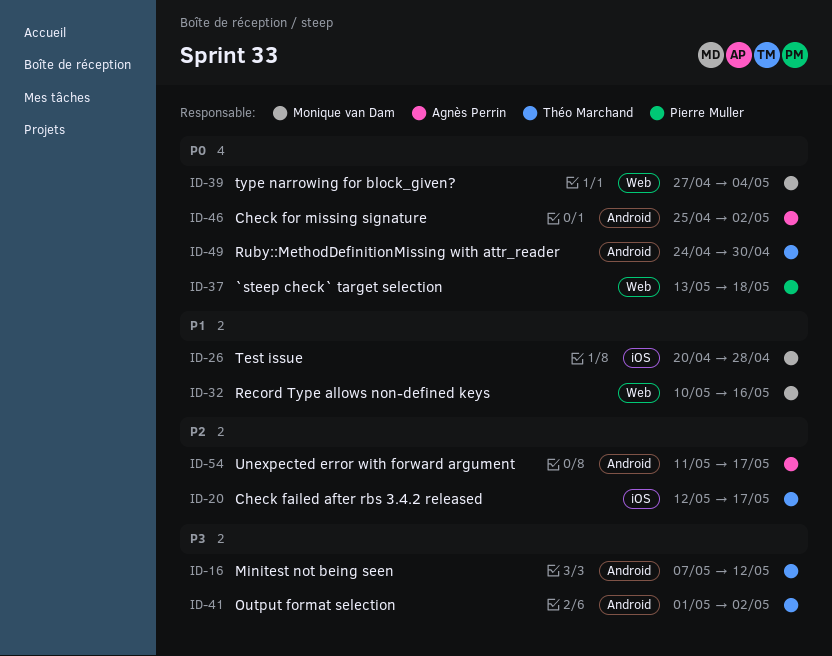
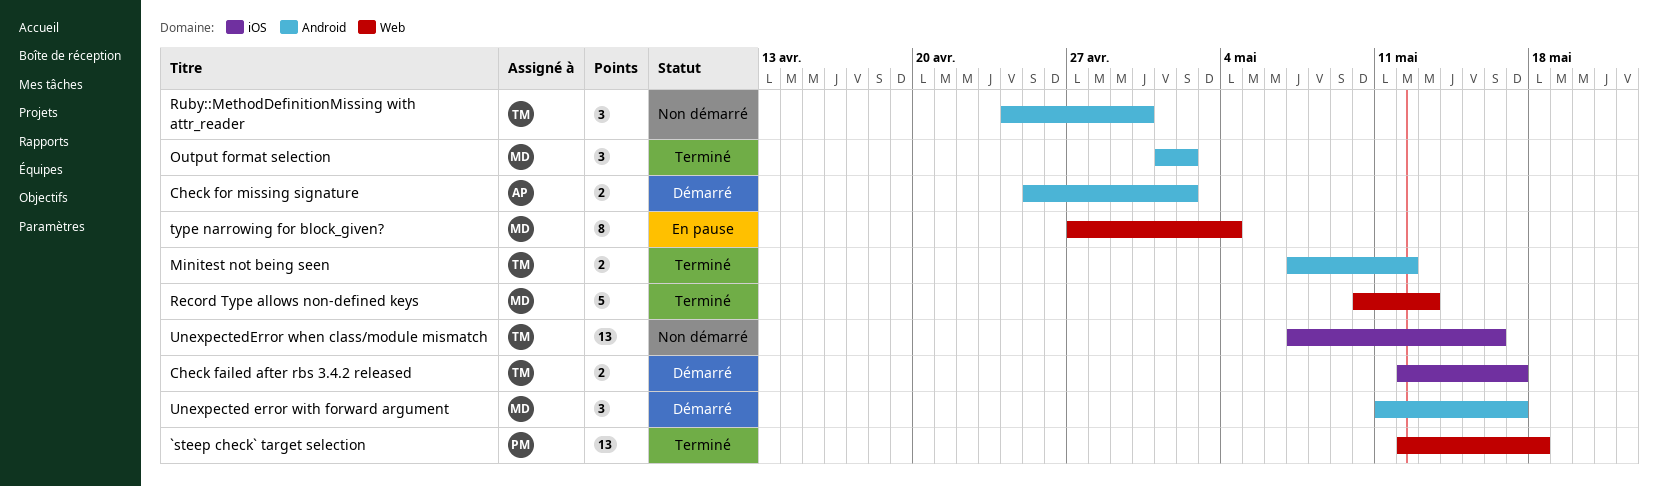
`steep check` target selection, start: May 13 -> May 12
Output format selection, owner: Théo Marchand -> Monique van Dam
Record Type allows non-defined keys, due: May 16 -> May 13
Test issue: present -> none
Unexpected error with forward argument, owner: Agnès Perrin -> Monique van Dam
UnexpectedError when class/module mismatch: none -> present

